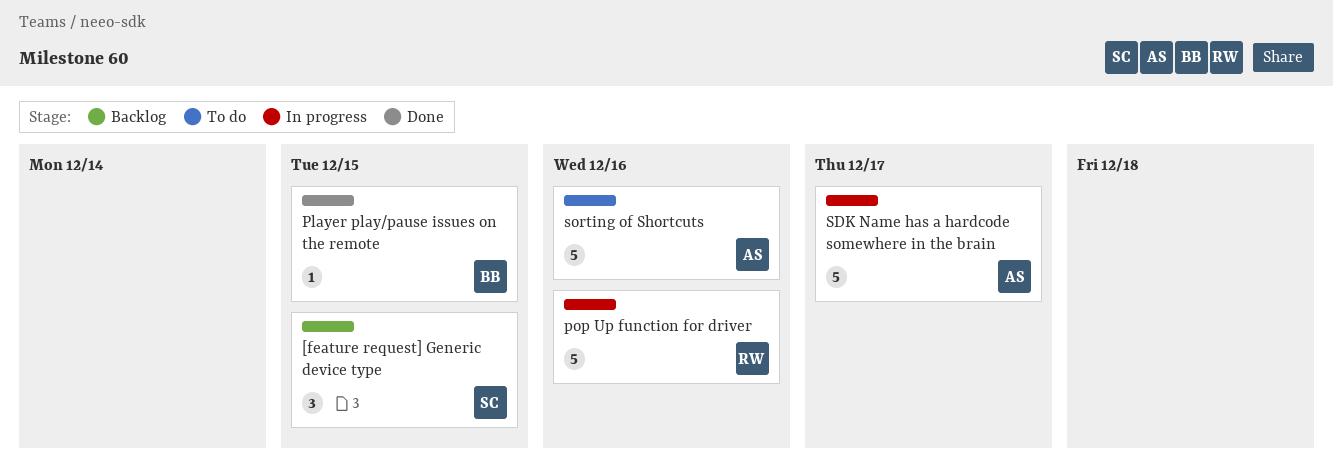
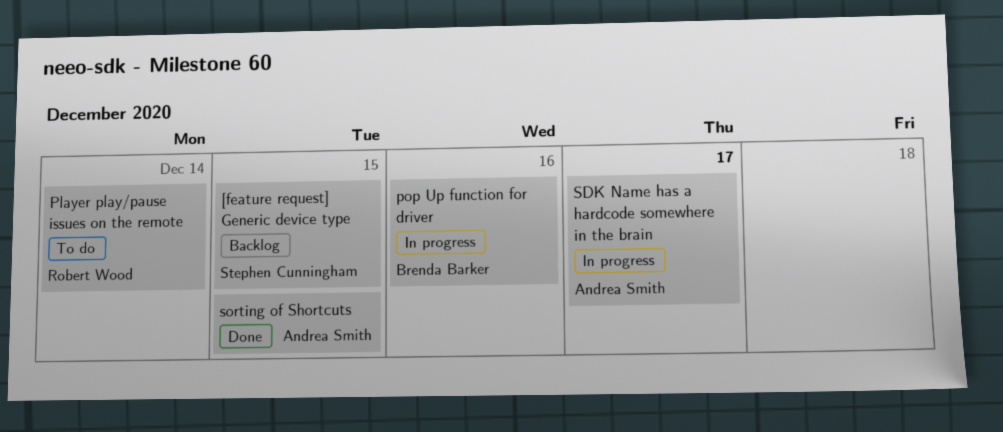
Player play/pause issues on the remote, status: Done -> To do
Player play/pause issues on the remote, owner: Brenda Barker -> Robert Wood
Player play/pause issues on the remote, due: Dec 15 -> Dec 14
pop Up function for driver, owner: Robert Wood -> Brenda Barker
sorting of Shortcuts, status: To do -> Done
sorting of Shortcuts, due: Dec 16 -> Dec 15

